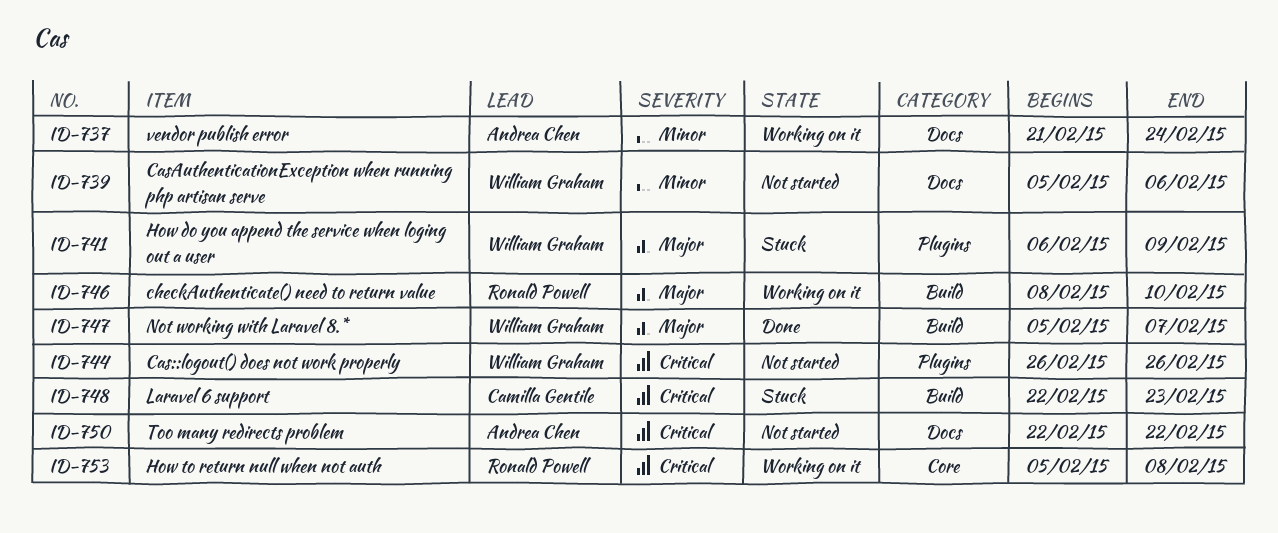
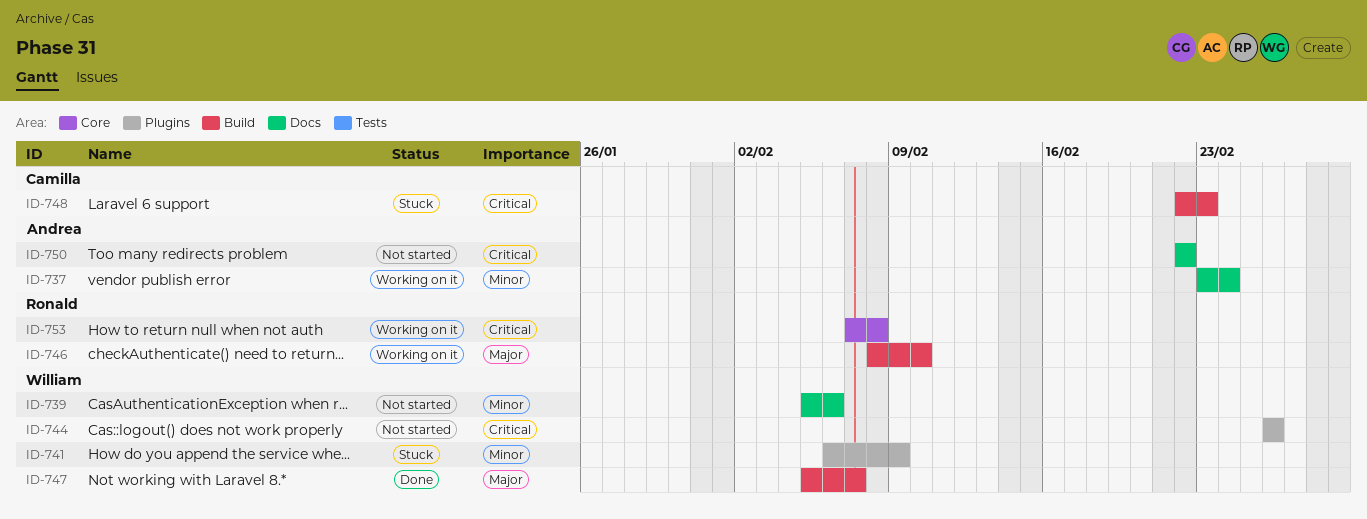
ID-737, start: Feb 21 -> Feb 23
ID-741, priority: Major -> Minor
ID-753, start: Feb 5 -> Feb 7

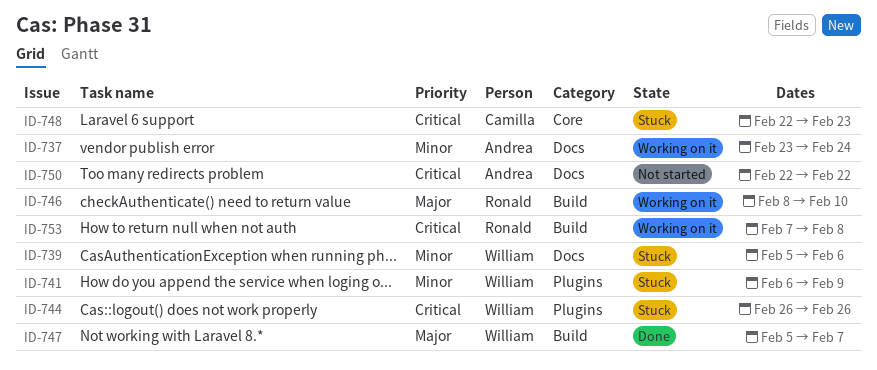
ID-739, status: Not started -> Stuck
ID-744, status: Not started -> Stuck
ID-748, label: Build -> Core
ID-753, label: Core -> Build

